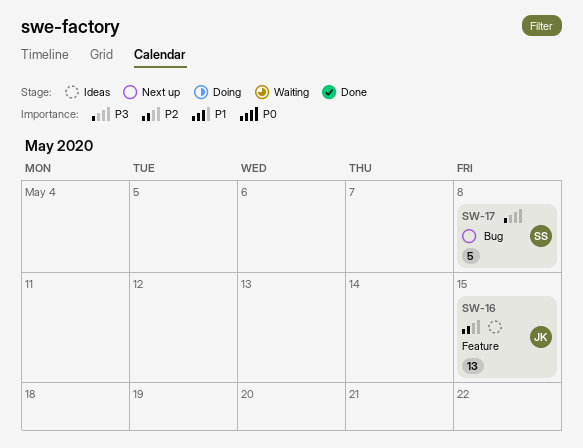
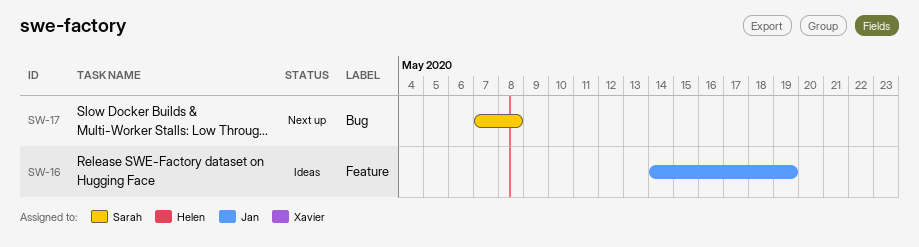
SW-16, due: May 15 -> May 19

